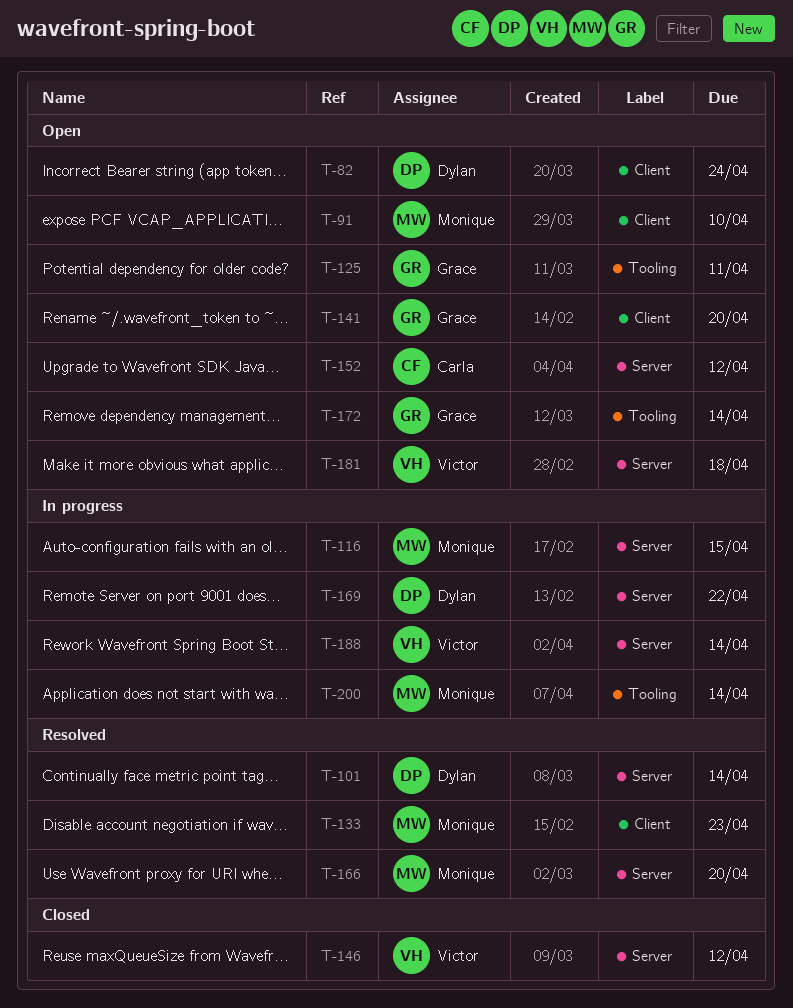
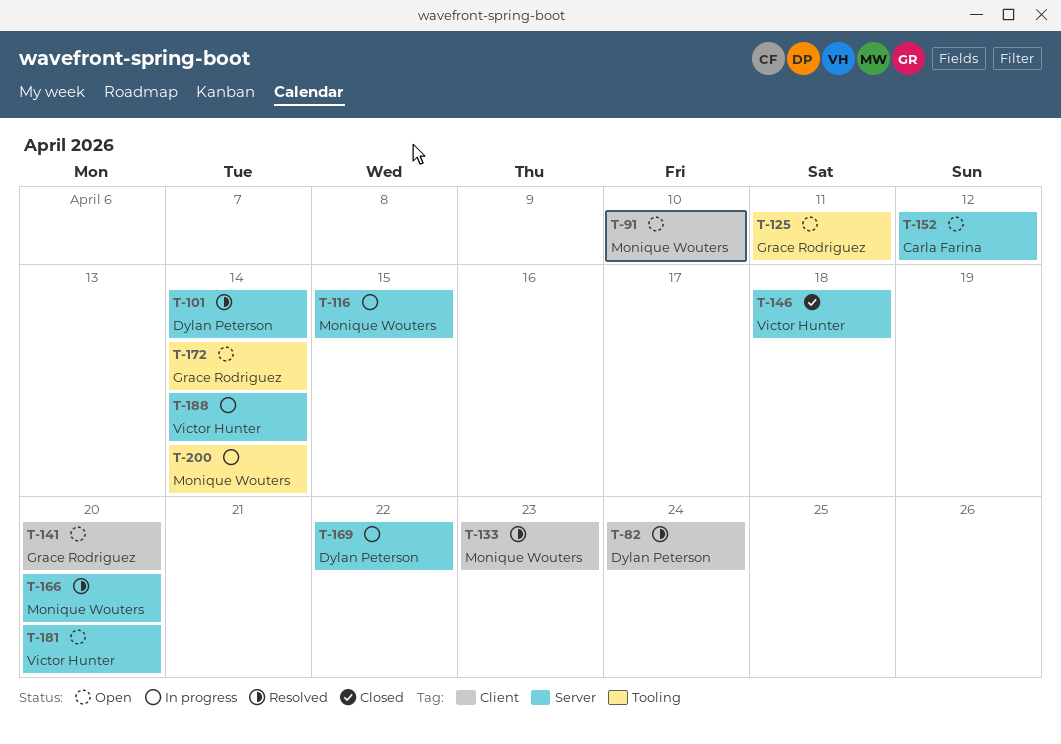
T-82, status: Open -> Resolved
T-146, due: Apr 12 -> Apr 18
T-181, due: Apr 18 -> Apr 20

